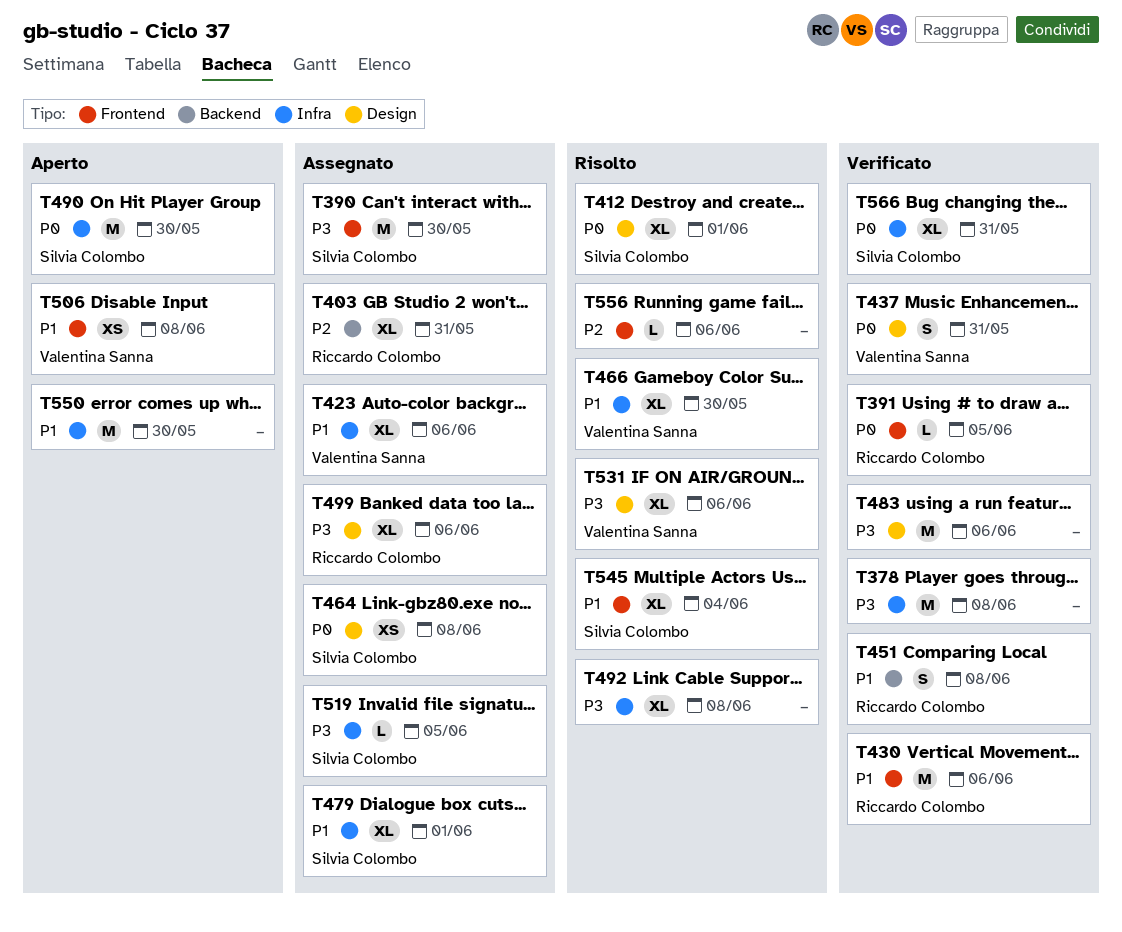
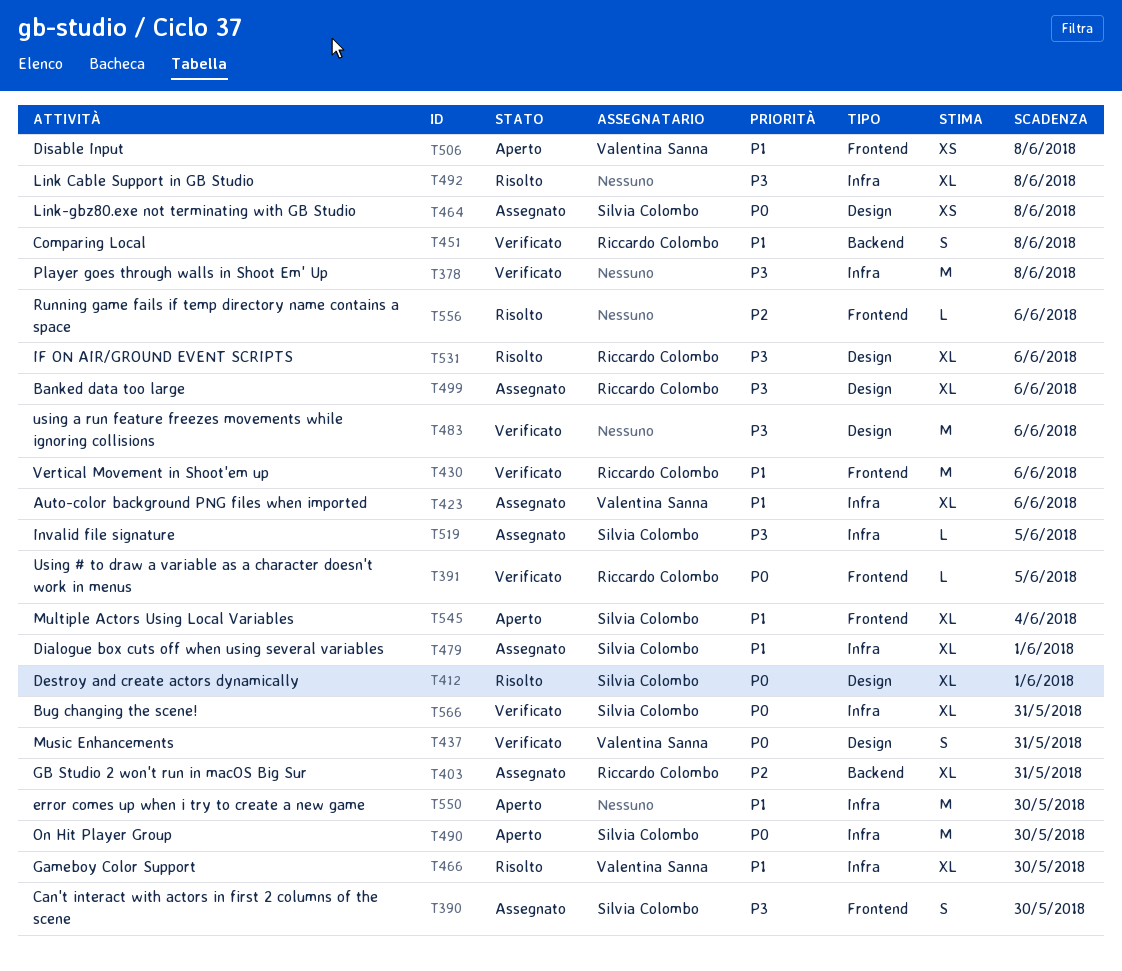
T390, estimate: M -> S
T531, owner: Valentina Sanna -> Riccardo Colombo
T545, status: Risolto -> Aperto

